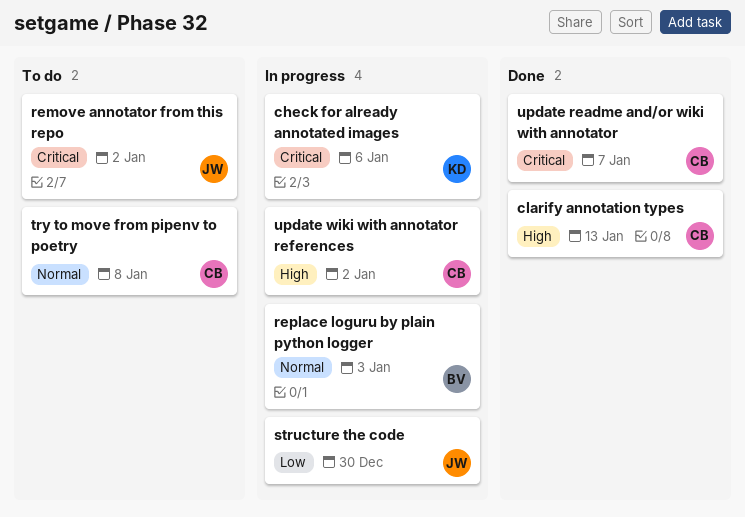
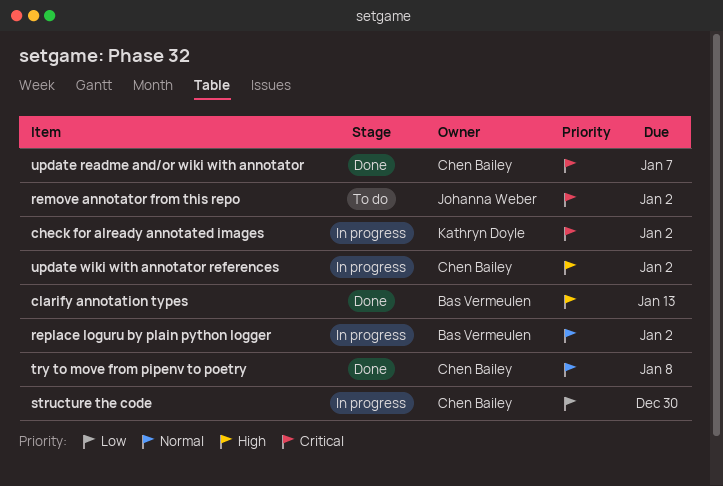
check for already annotated images, due: Jan 6 -> Jan 2
clarify annotation types, owner: Chen Bailey -> Bas Vermeulen
replace loguru by plain python logger, due: Jan 3 -> Jan 2
structure the code, owner: Johanna Weber -> Chen Bailey
try to move from pipenv to poetry, status: To do -> Done

